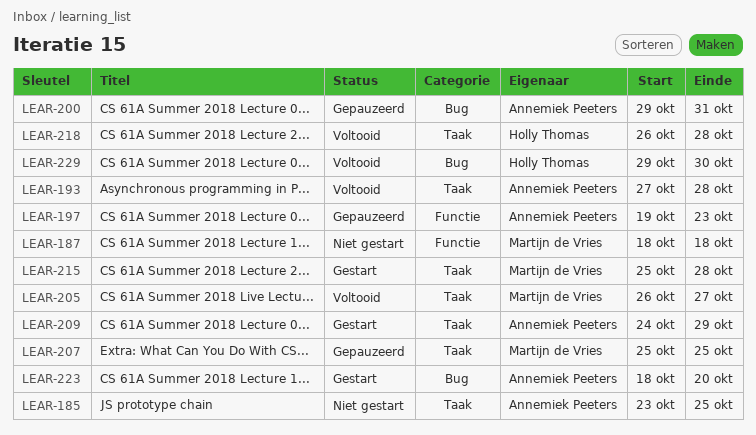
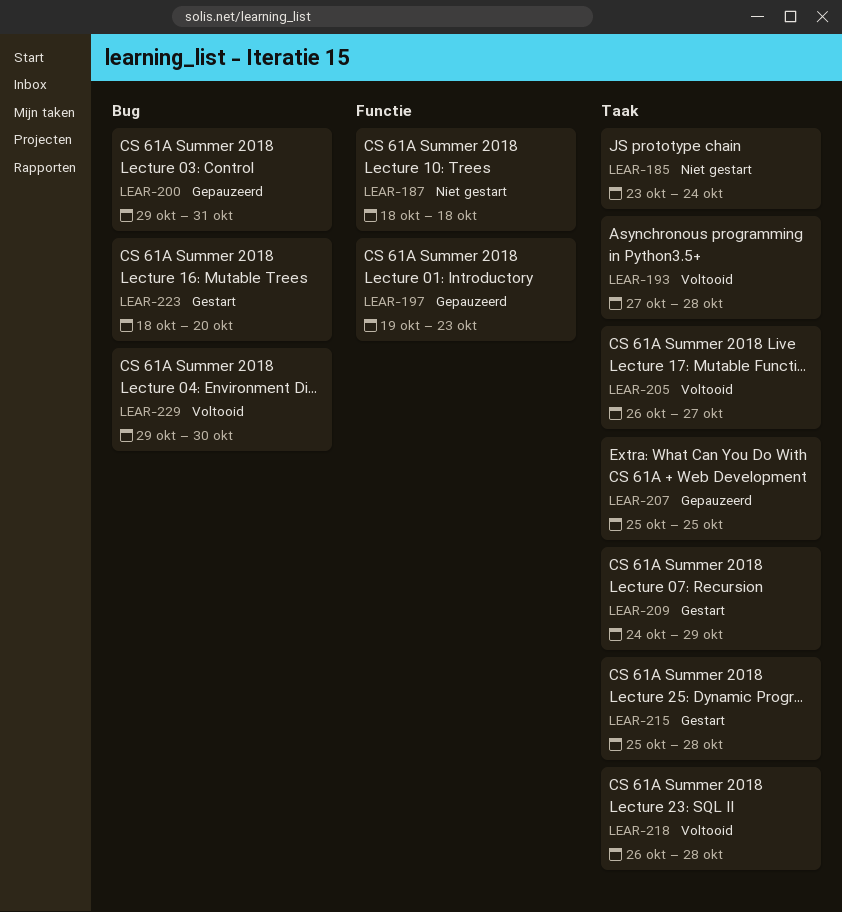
LEAR-185, due: Oct 25 -> Oct 24

